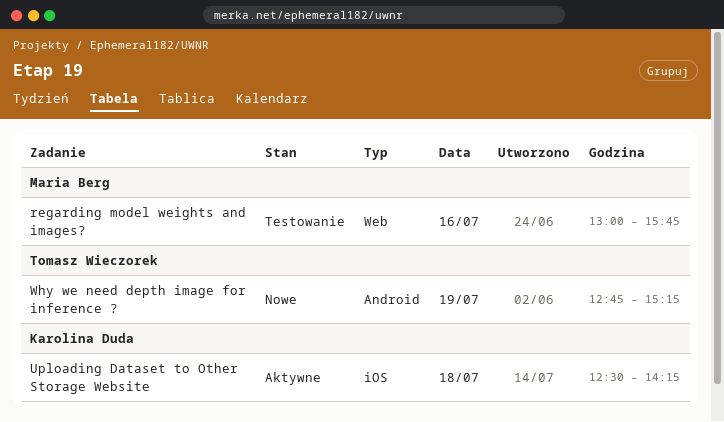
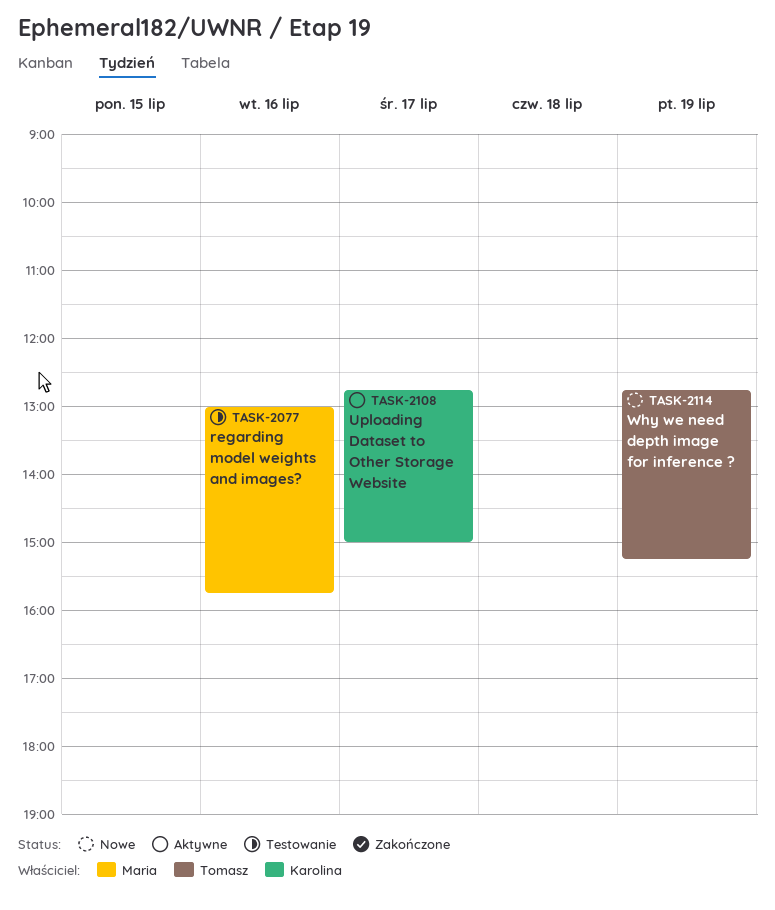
Uploading Dataset to Other Storage Website, day: Jul 18 -> Jul 17
Uploading Dataset to Other Storage Website, begins: 12:30 -> 12:45
Uploading Dataset to Other Storage Website, ends: 14:15 -> 15:00

